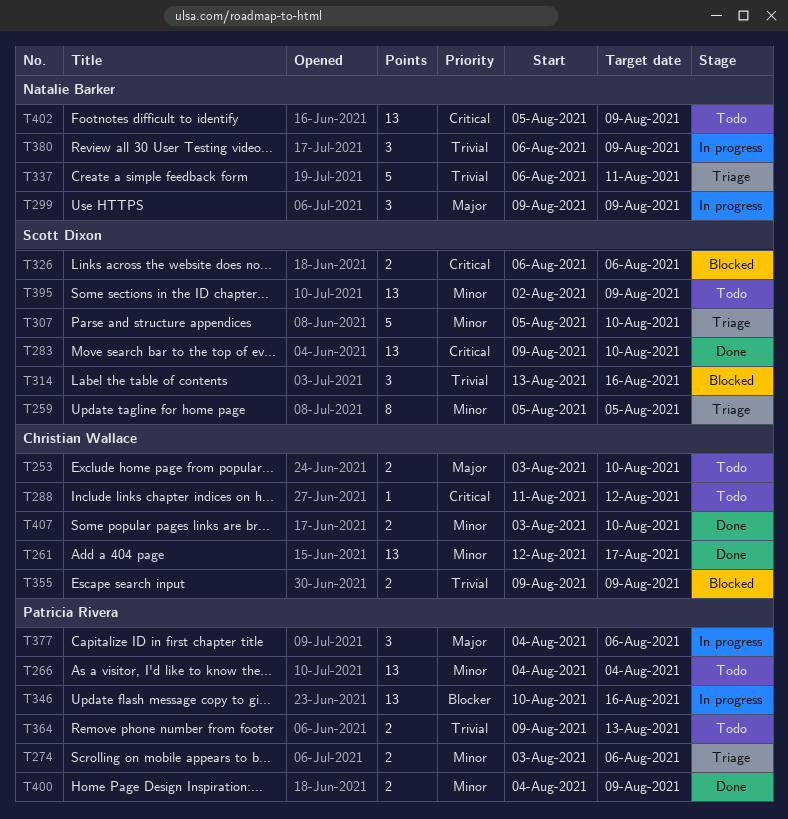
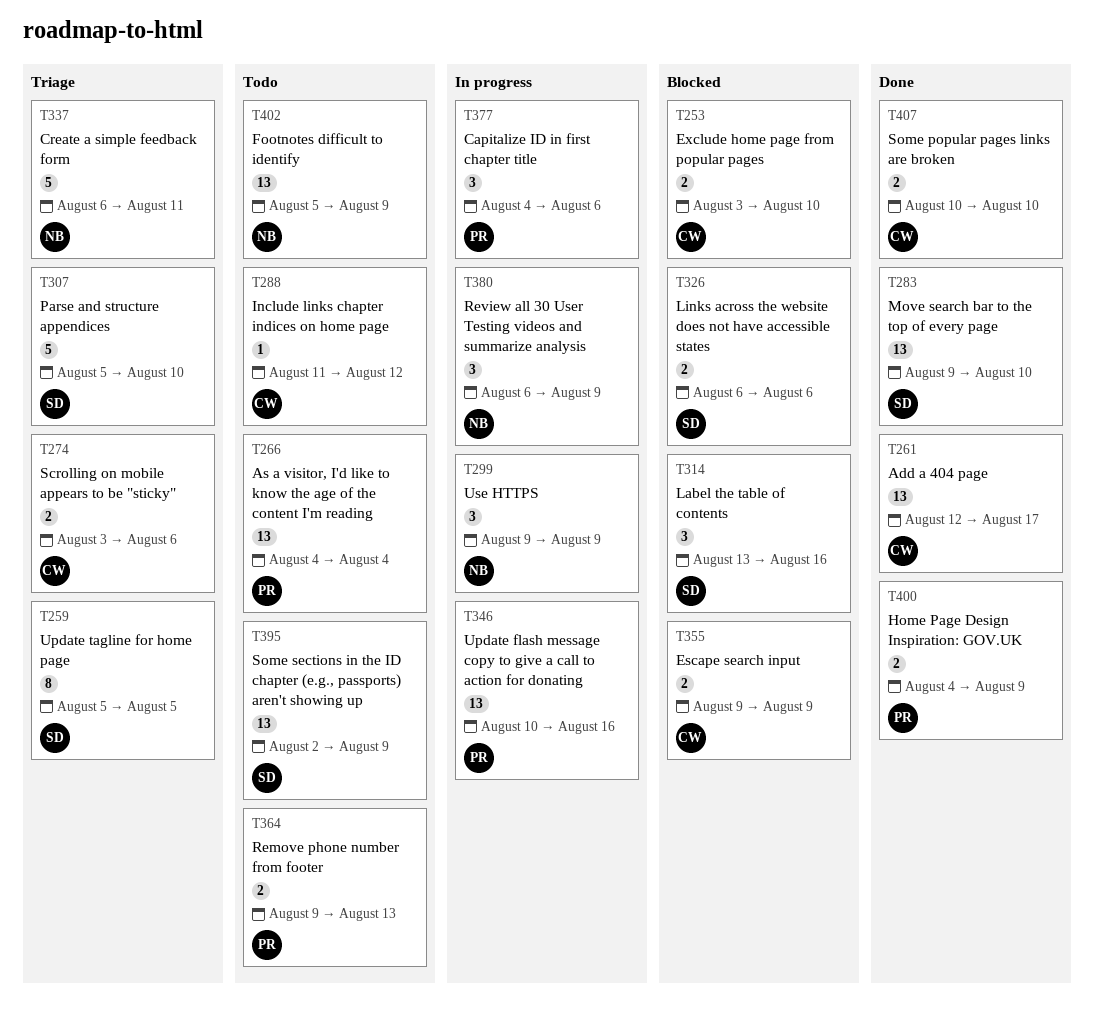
T253, status: Todo -> Blocked
T274, owner: Patricia Rivera -> Christian Wallace
T407, start: Aug 3 -> Aug 10

